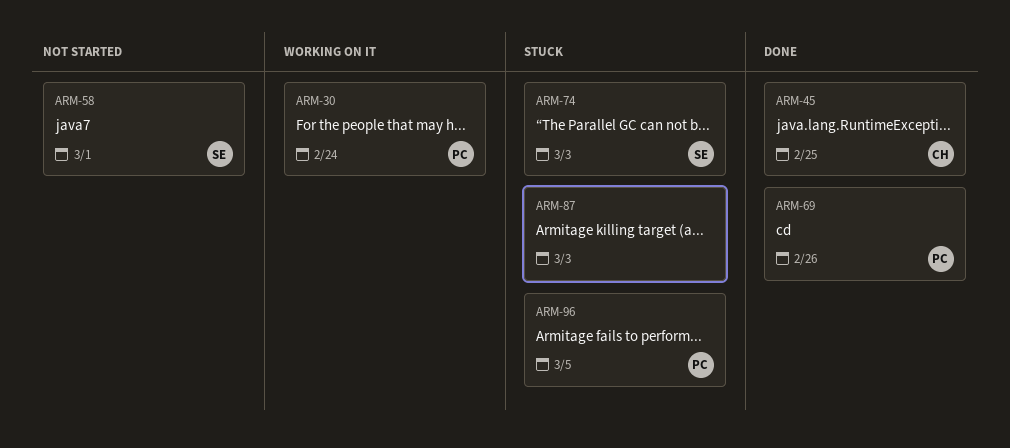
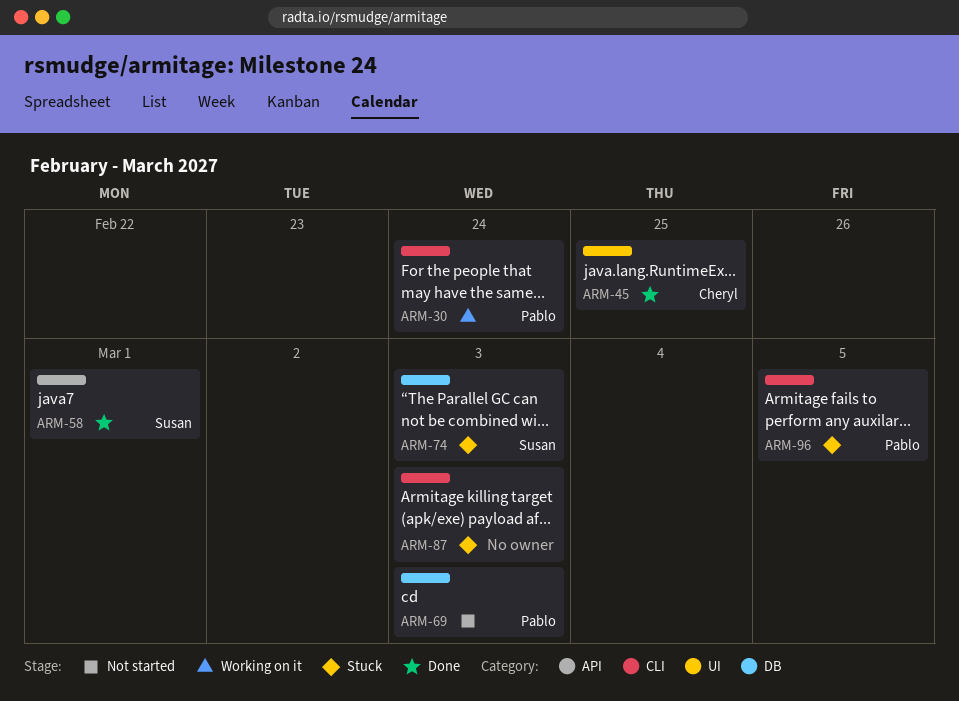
ARM-58, status: Not started -> Done
ARM-69, status: Done -> Not started
ARM-69, due: Feb 26 -> Mar 3

